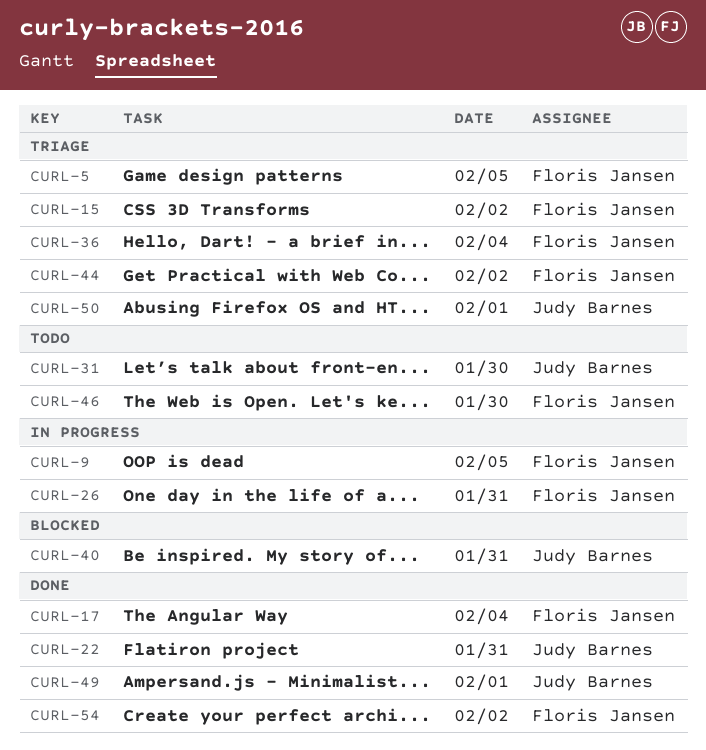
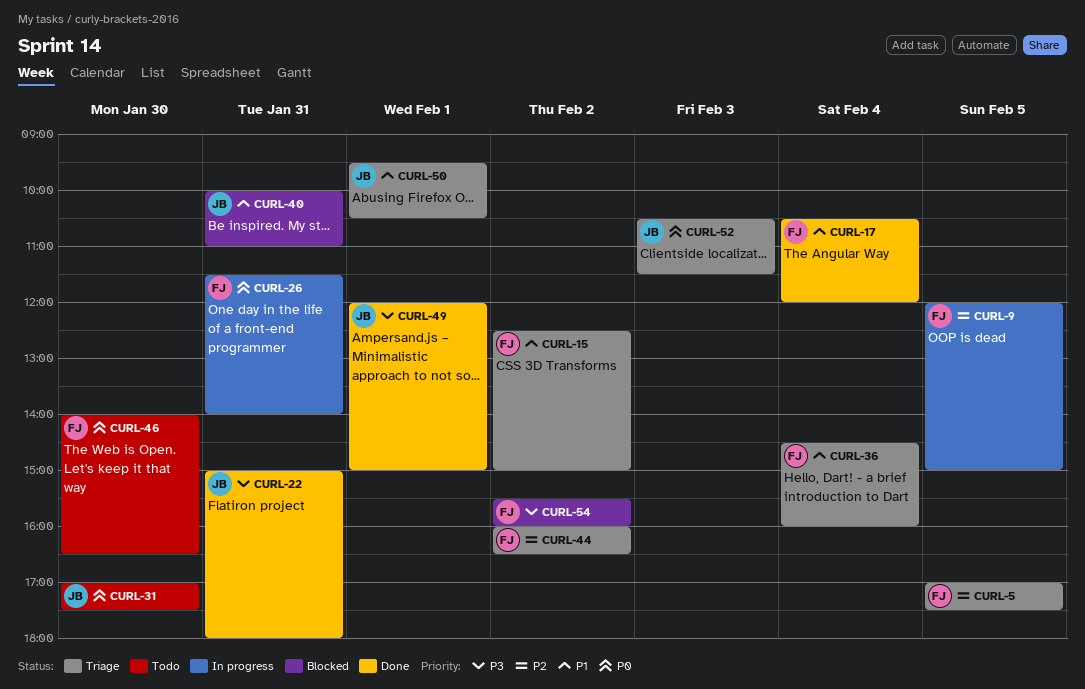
CURL-52: none -> present
CURL-54, status: Done -> Blocked

